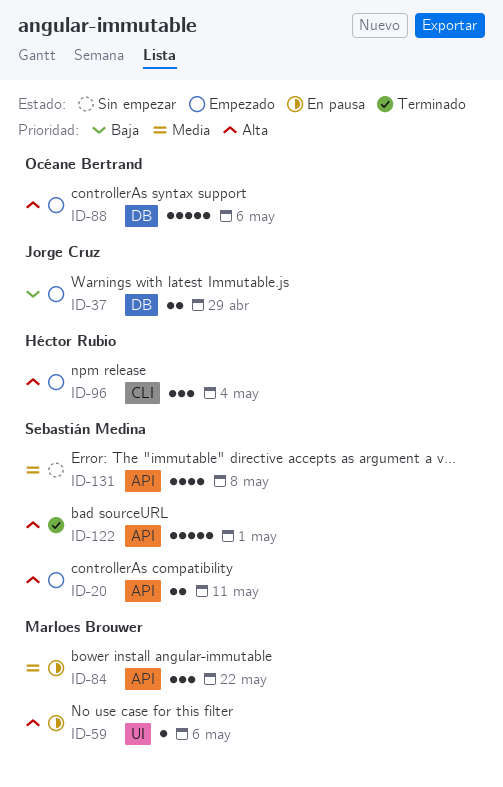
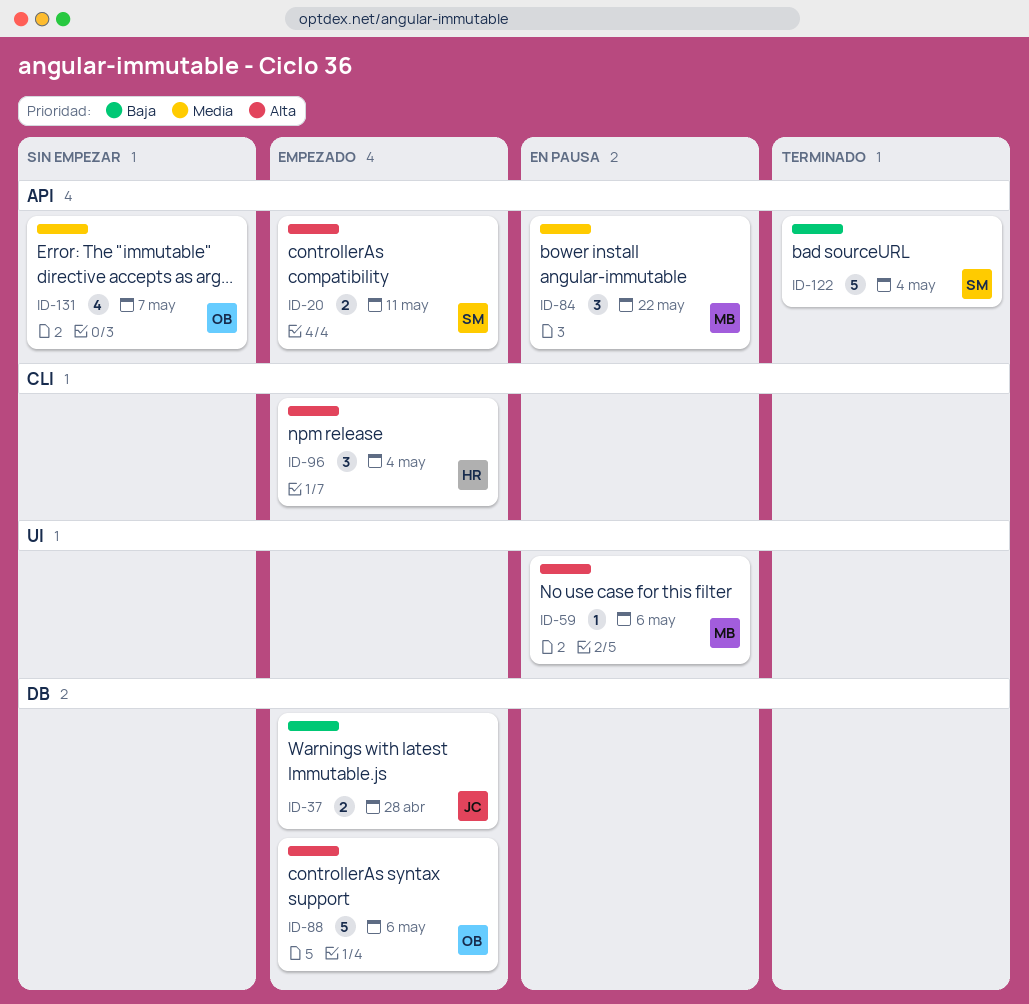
ID-37, due: Apr 29 -> Apr 28
ID-122, priority: Alta -> Baja
ID-122, due: May 1 -> May 4
ID-131, owner: Sebastián Medina -> Océane Bertrand
ID-131, due: May 8 -> May 7

